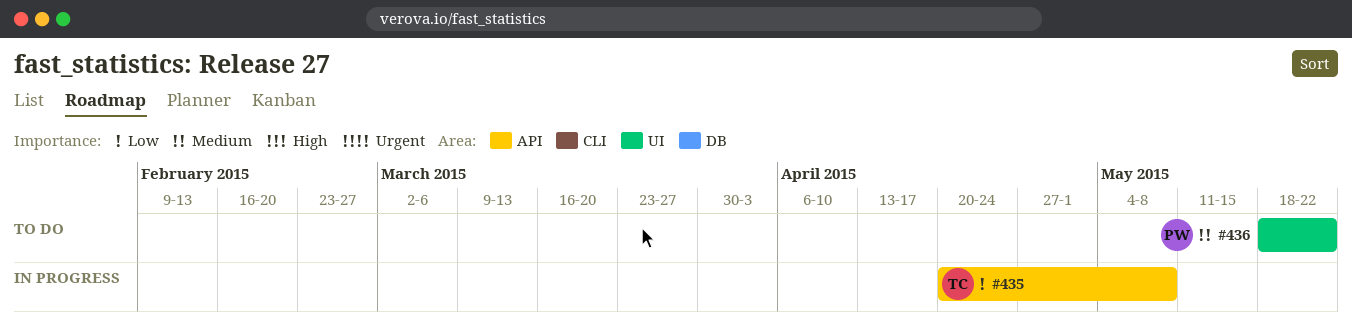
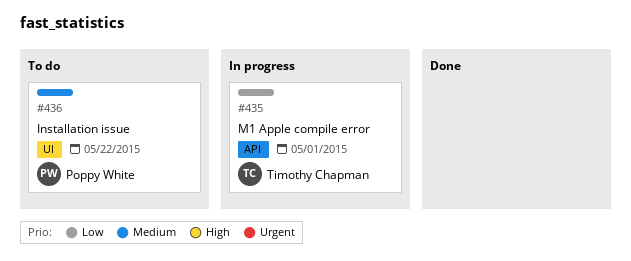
#435, due: May 8 -> May 1

